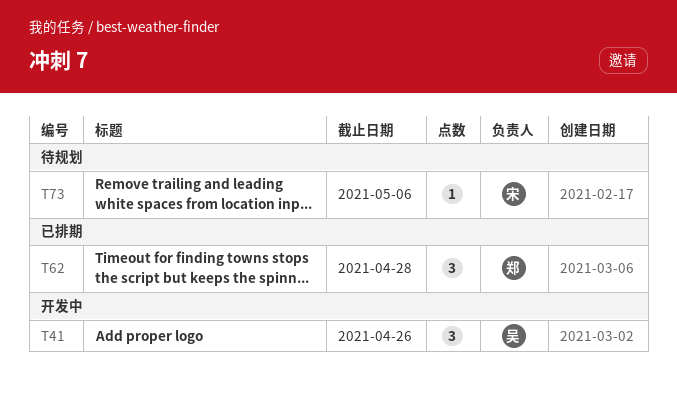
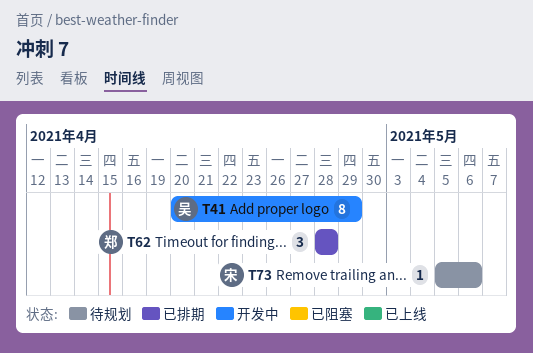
T41, estimate: 3 -> 8
T41, due: Apr 26 -> Apr 29

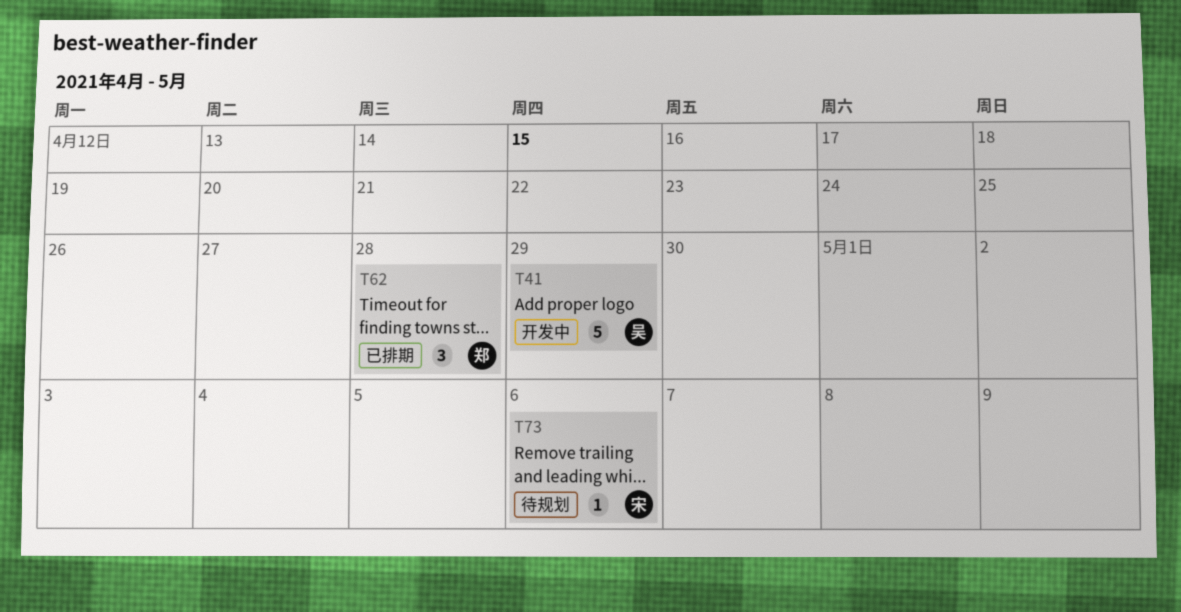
T41, estimate: 8 -> 5

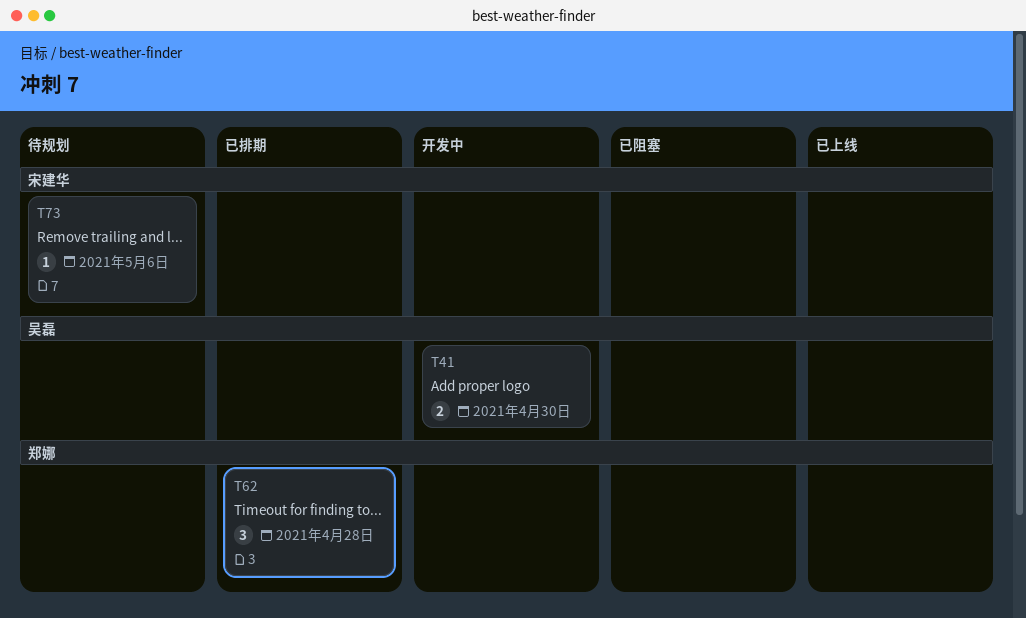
T41, estimate: 5 -> 2
T41, due: Apr 29 -> Apr 30

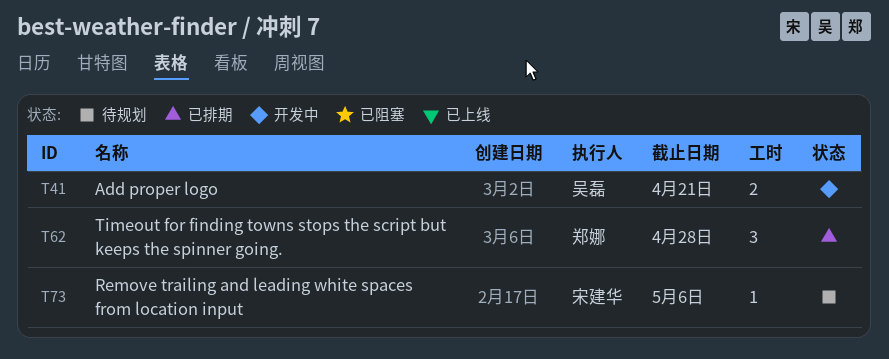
T41, due: Apr 30 -> Apr 21

